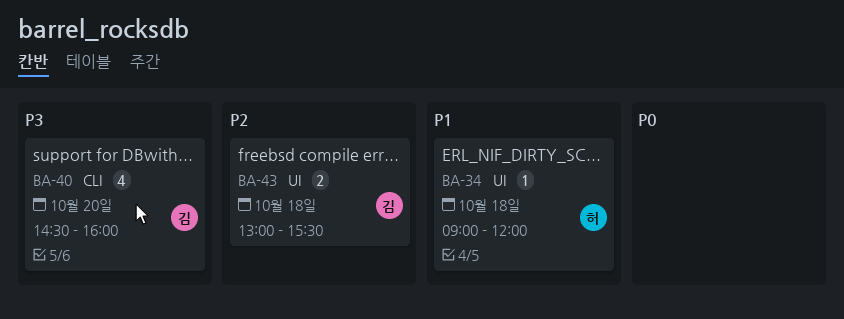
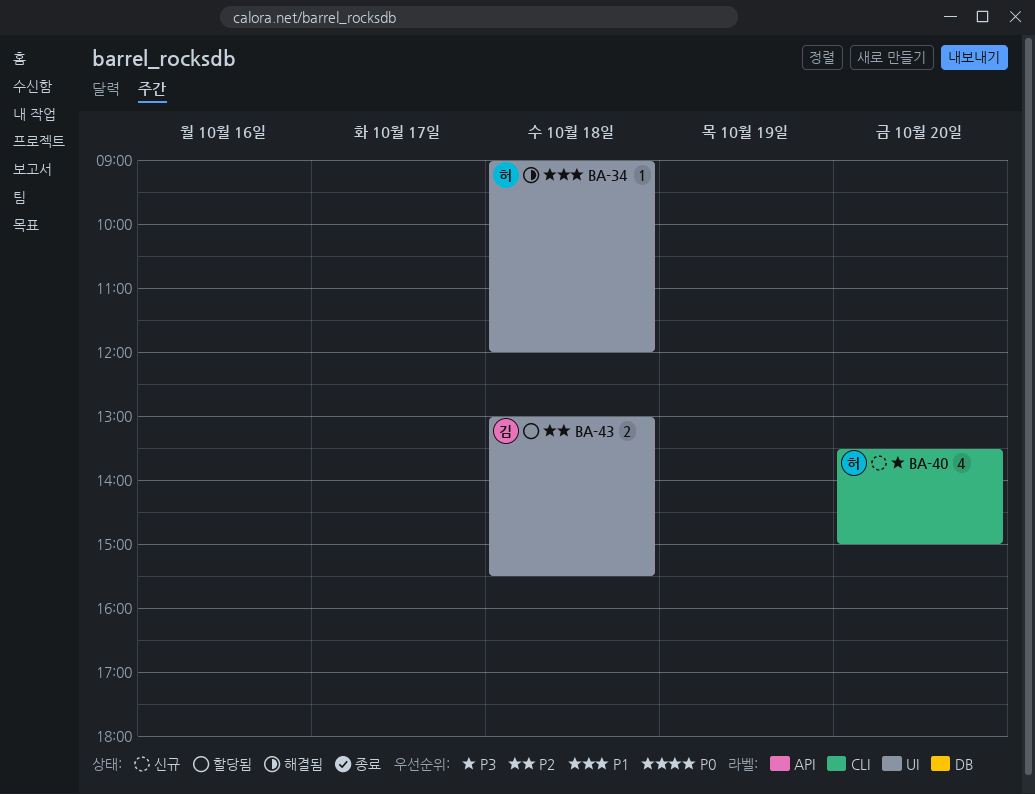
BA-40, owner: 김 -> 허
BA-40, begins: 14:30 -> 13:30
BA-40, ends: 16:00 -> 15:00

